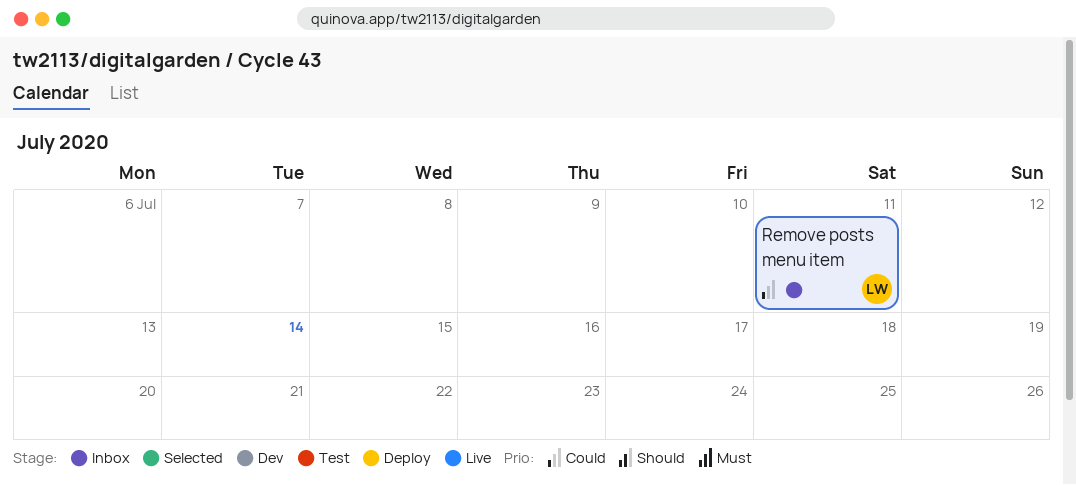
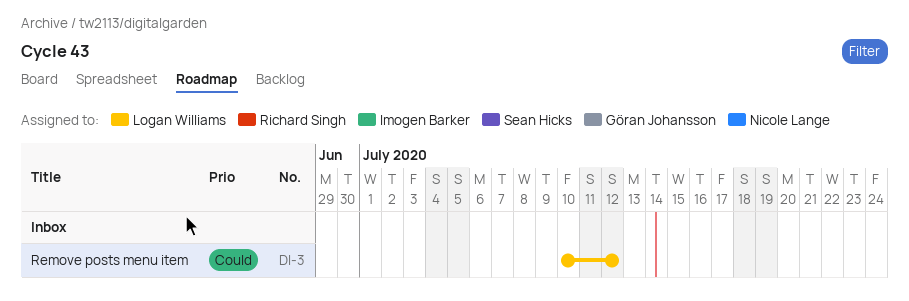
Remove posts menu item, due: Jul 11 -> Jul 12

